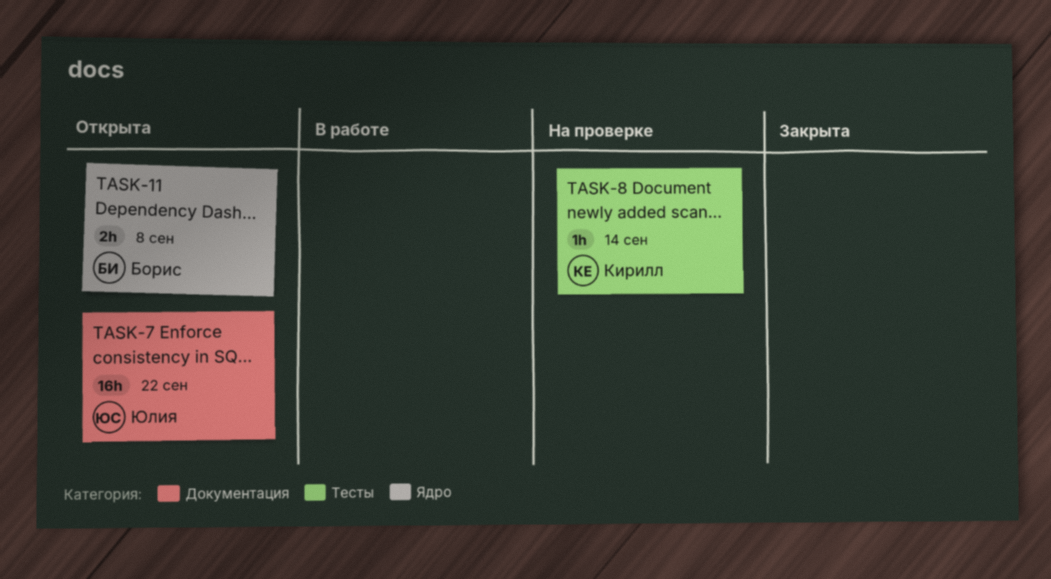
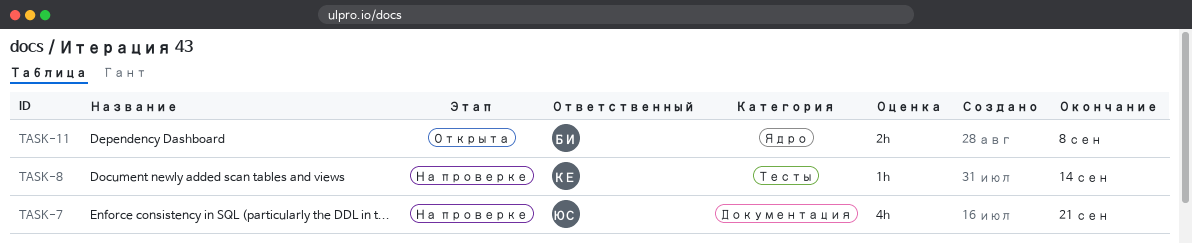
TASK-7, status: Открыта -> На проверке
TASK-7, estimate: 16h -> 4h
TASK-7, due: Sep 22 -> Sep 21

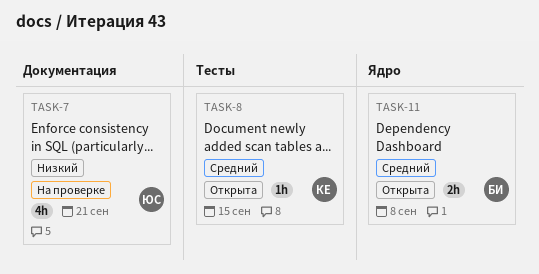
TASK-8, status: На проверке -> Открыта
TASK-8, due: Sep 14 -> Sep 15

